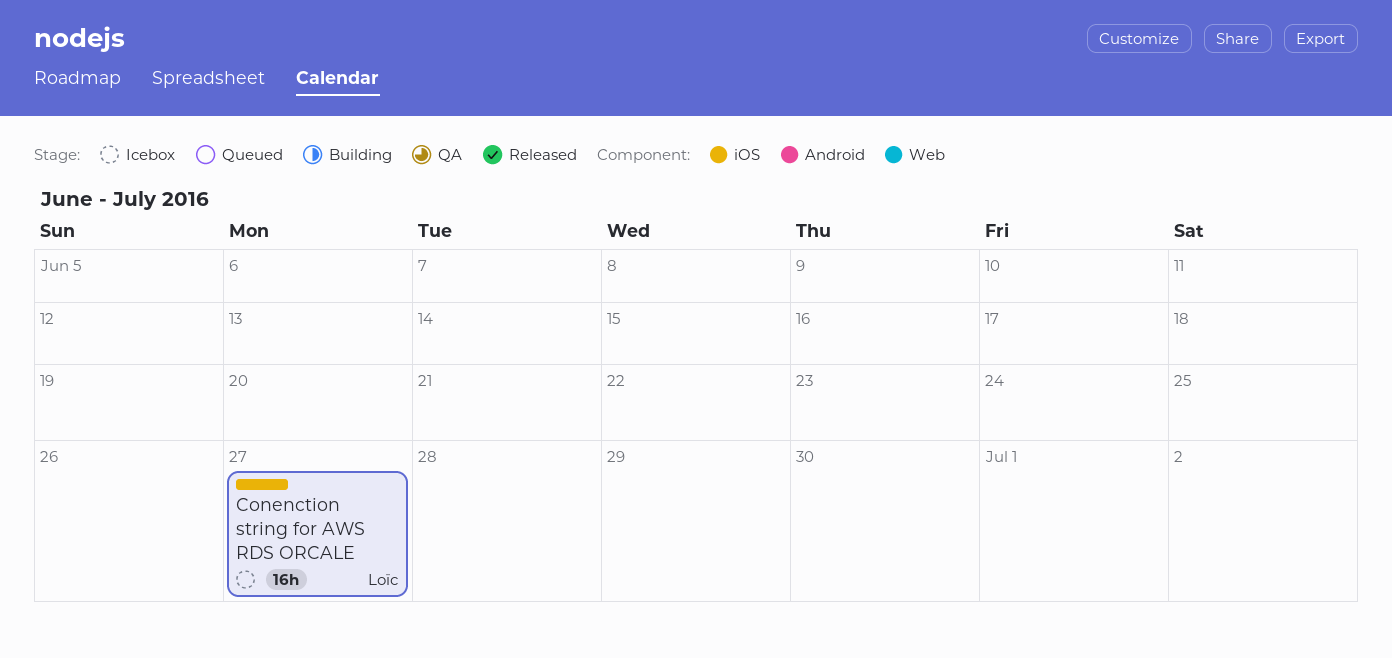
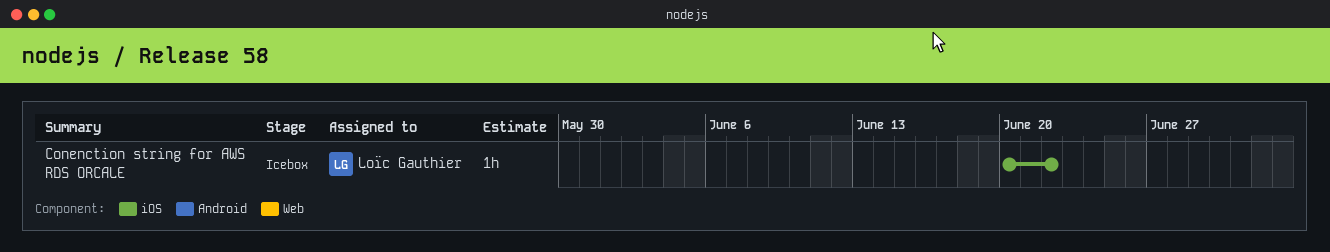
Conenction string for AWS RDS ORCALE, estimate: 16h -> 1h
Conenction string for AWS RDS ORCALE, due: Jun 27 -> Jun 22

